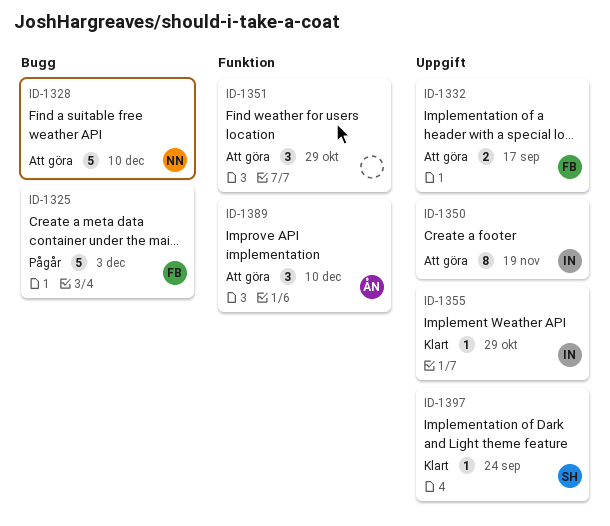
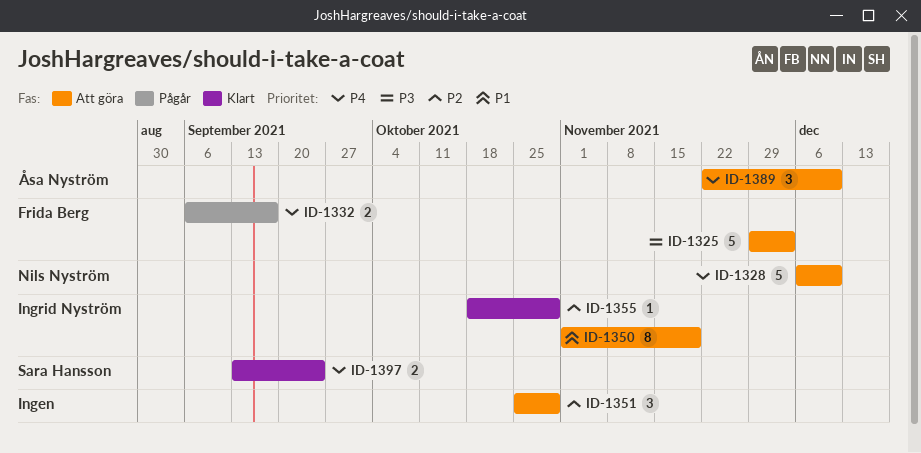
ID-1325, status: Pågår -> Att göra
ID-1332, status: Att göra -> Pågår
ID-1397, estimate: 1 -> 2

